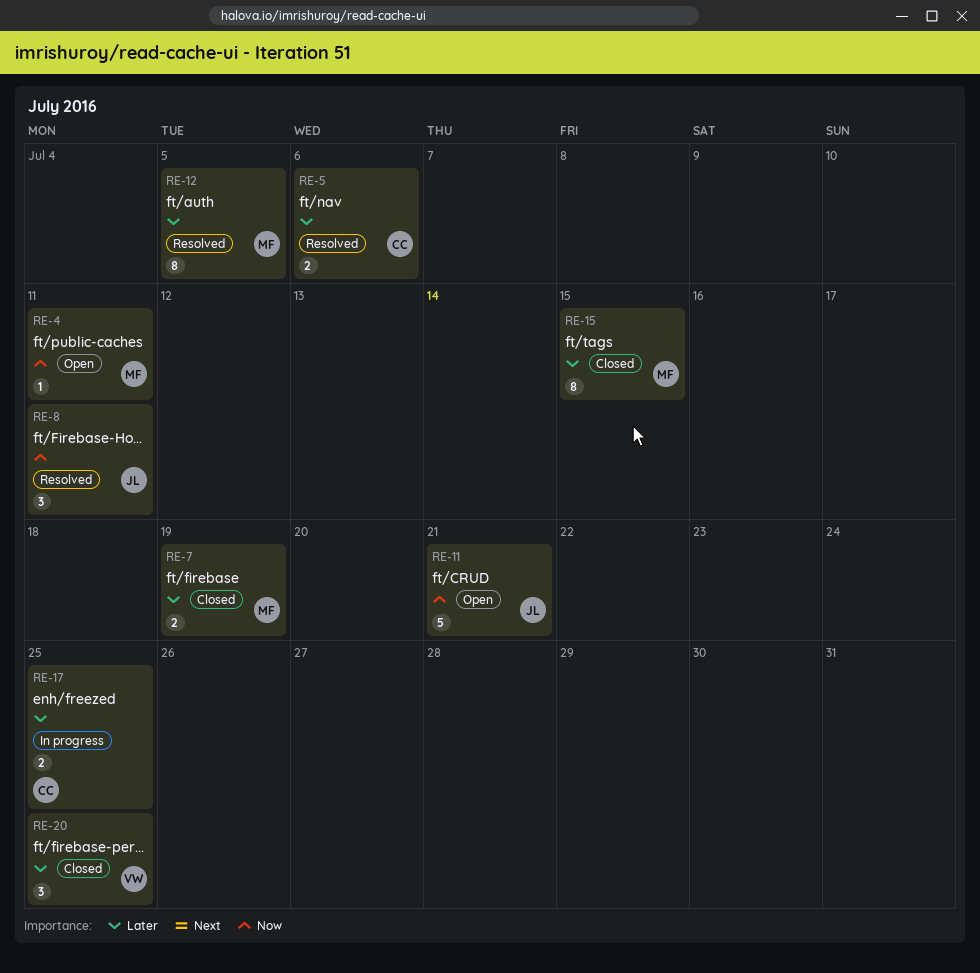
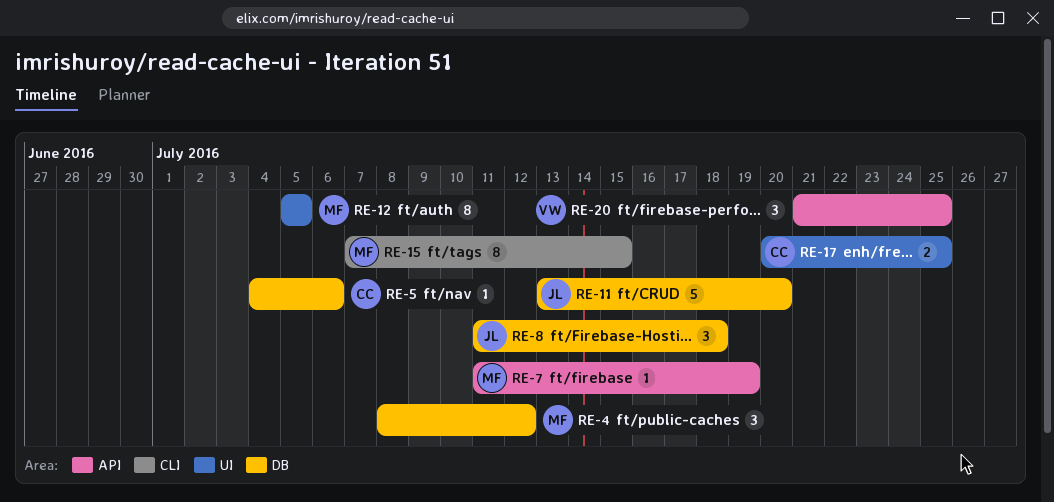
RE-4, estimate: 1 -> 3
RE-4, due: Jul 11 -> Jul 12
RE-5, estimate: 2 -> 1
RE-7, estimate: 2 -> 1
RE-8, due: Jul 11 -> Jul 18
RE-11, due: Jul 21 -> Jul 20

